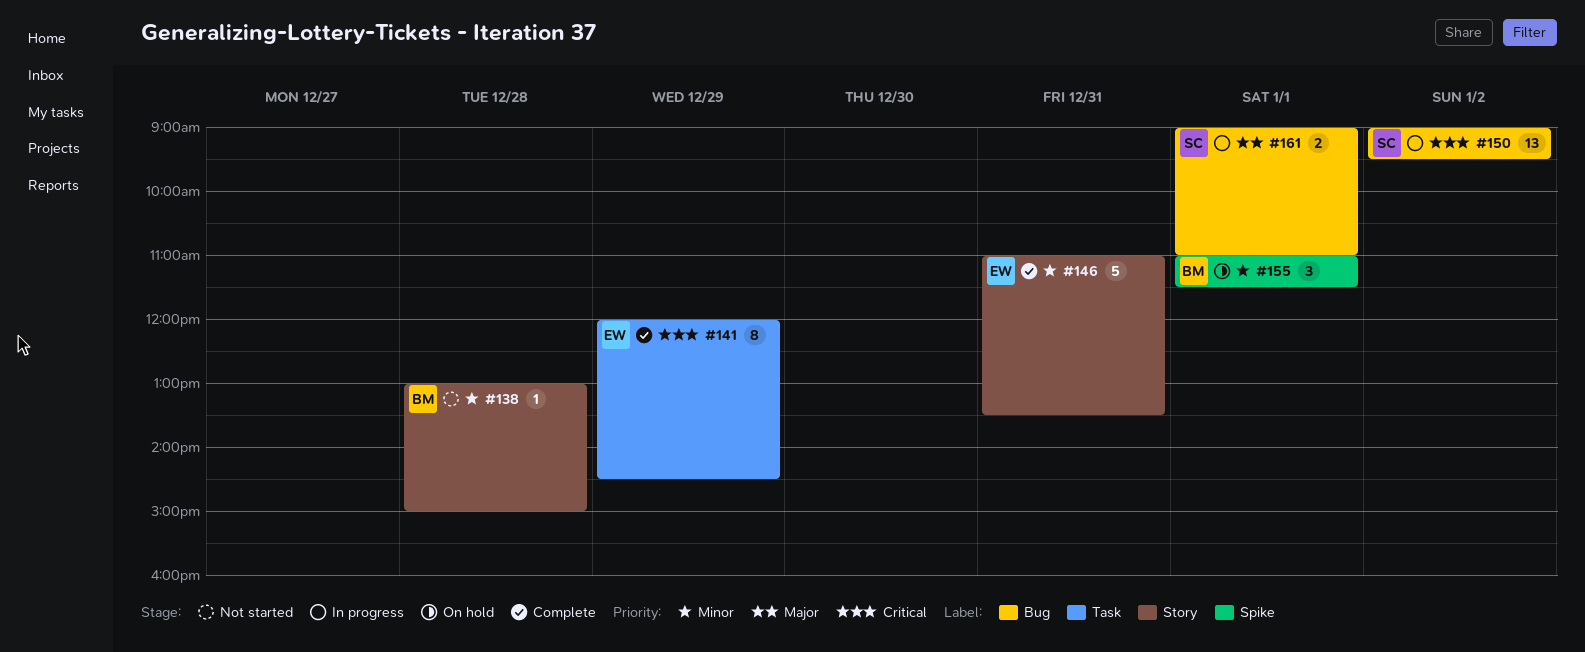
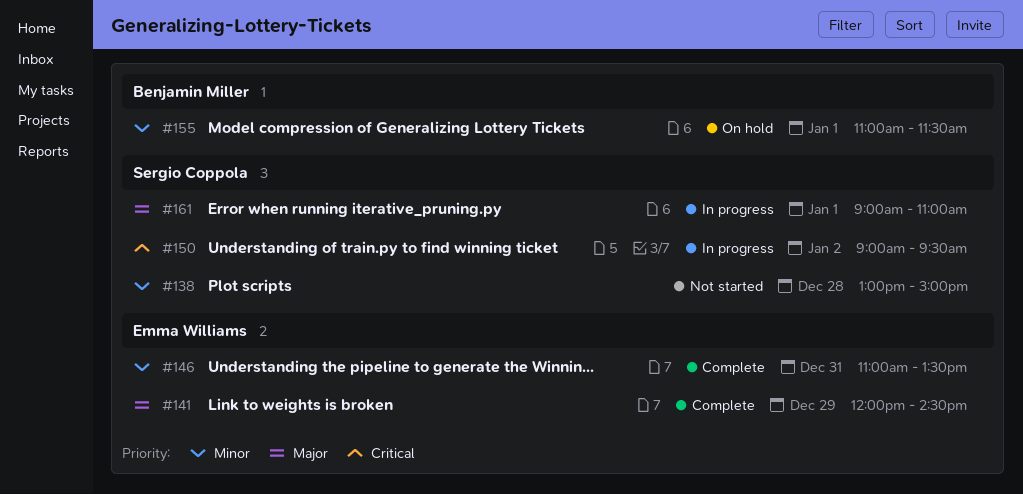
#138, owner: Benjamin Miller -> Sergio Coppola
#141, priority: Critical -> Major

